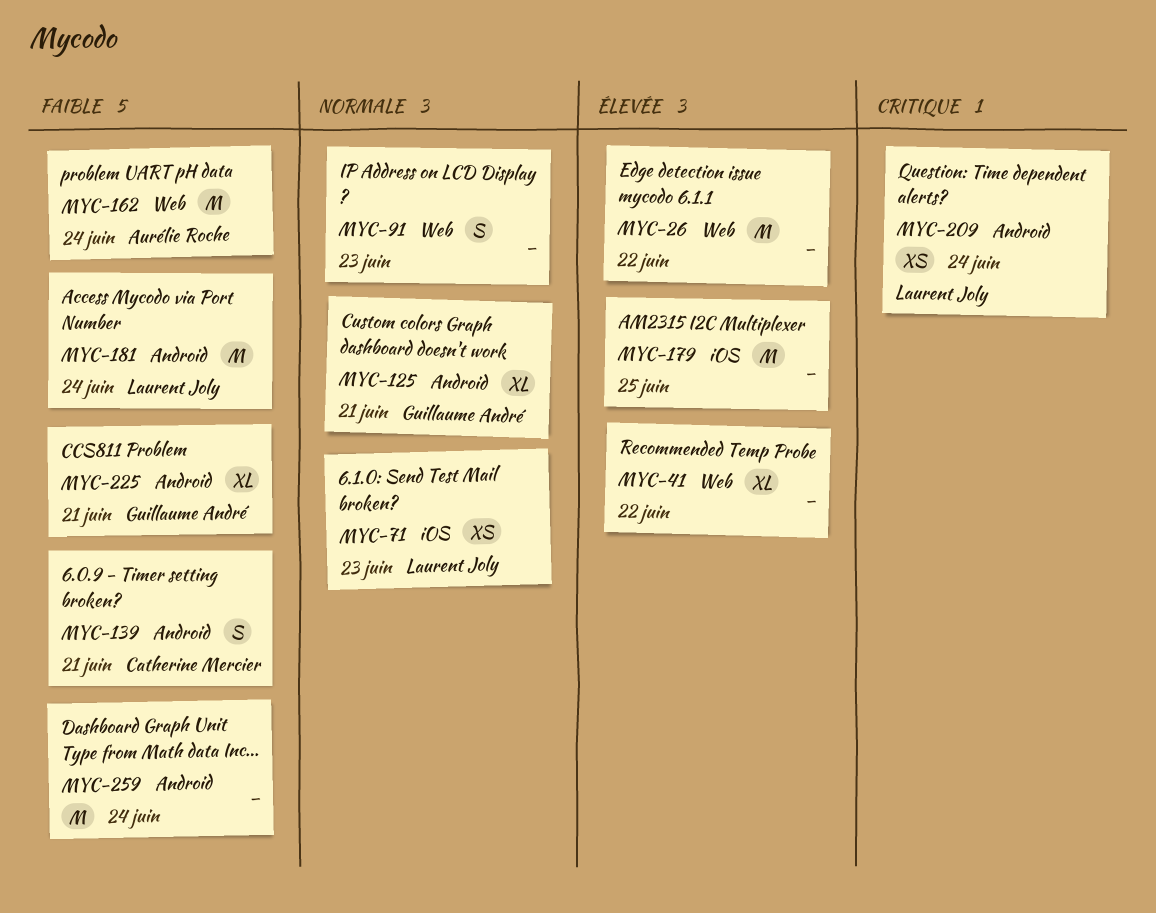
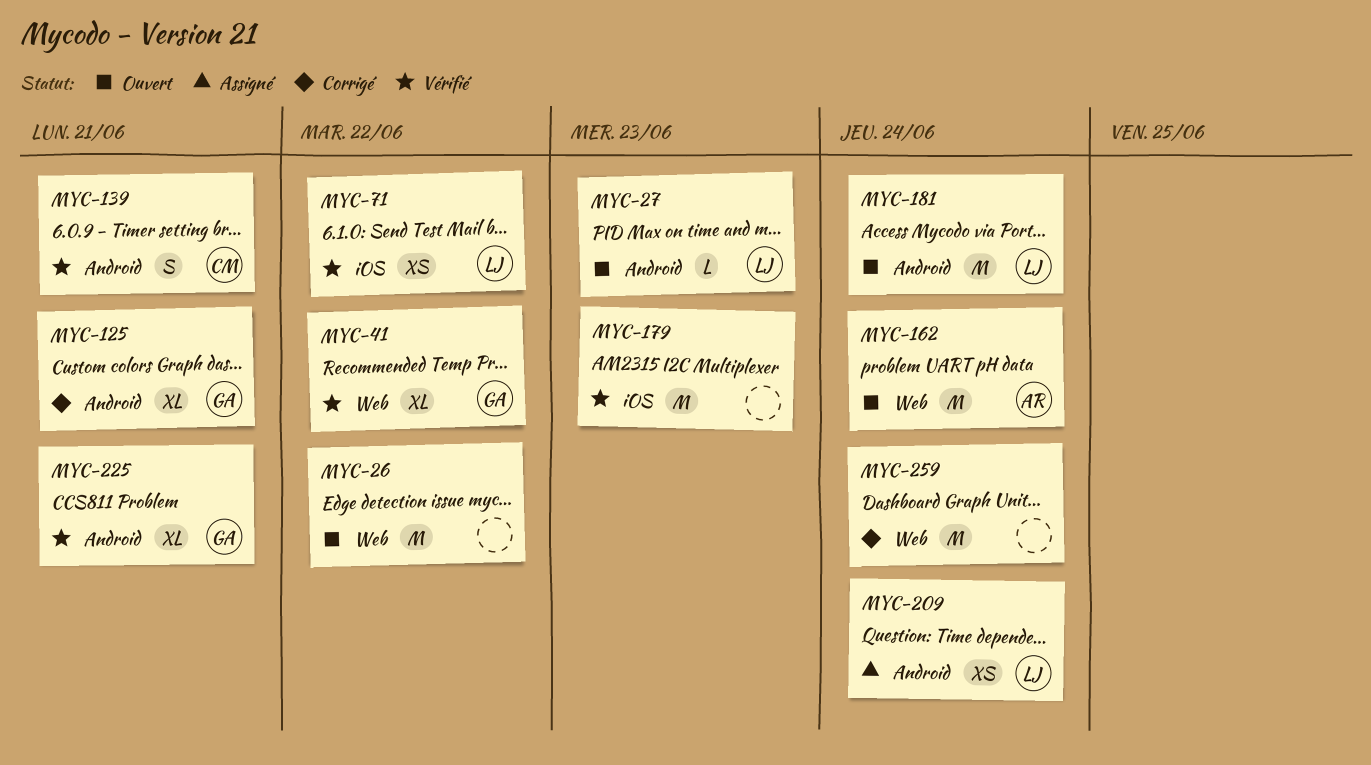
MYC-27: none -> present
MYC-41, owner: none -> Guillaume André
MYC-71, due: Jun 23 -> Jun 22
MYC-91: present -> none
MYC-179, due: Jun 25 -> Jun 23
MYC-259, label: Android -> Web

